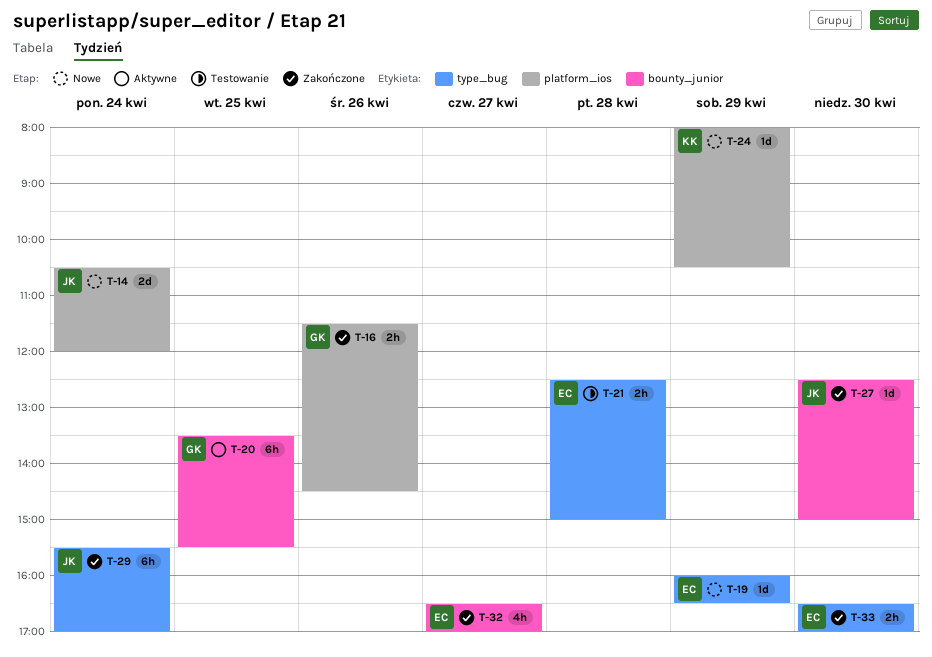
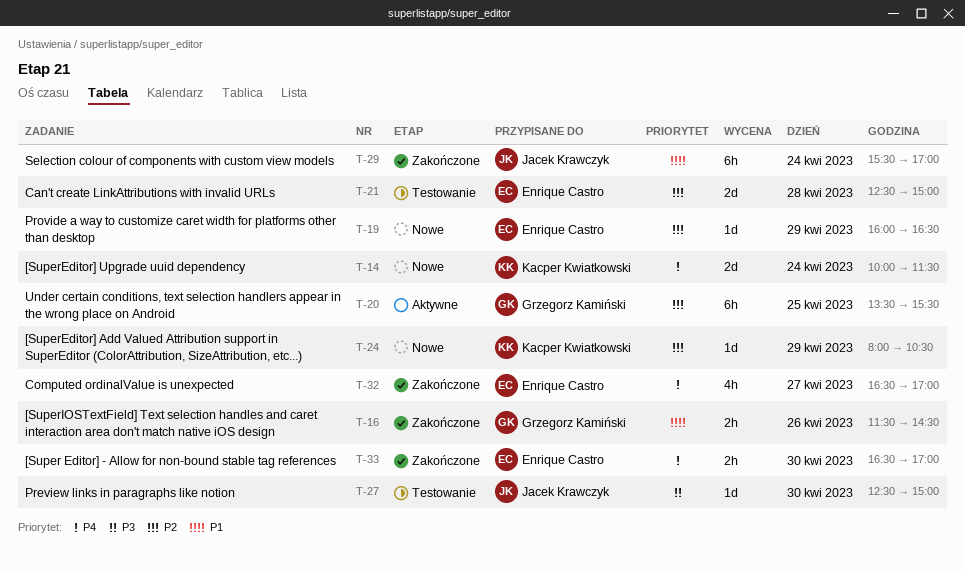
T-14, owner: Jacek Krawczyk -> Kacper Kwiatkowski
T-14, begins: 10:30 -> 10:00
T-14, ends: 12:00 -> 11:30
T-21, estimate: 2h -> 2d
T-27, status: Zakończone -> Testowanie

